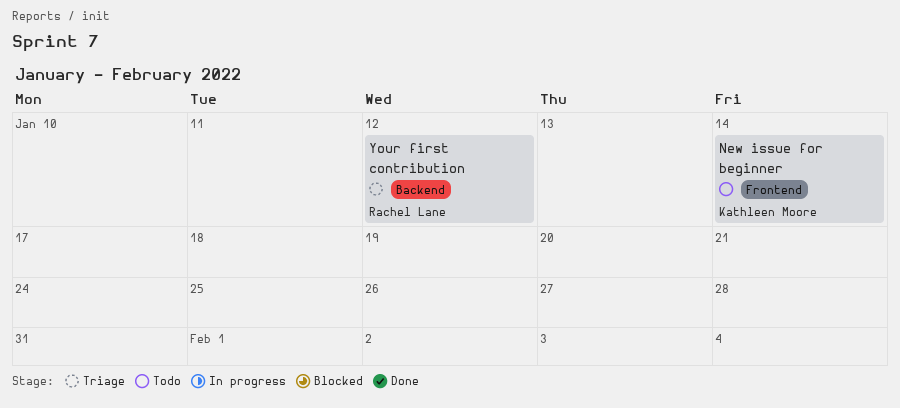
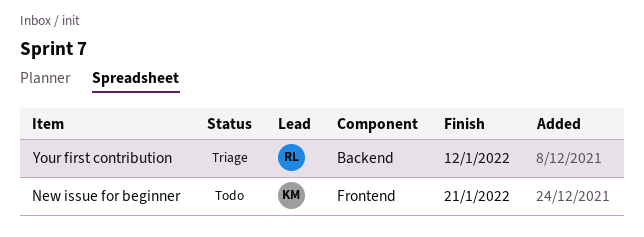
New issue for beginner, due: Jan 14 -> Jan 21

